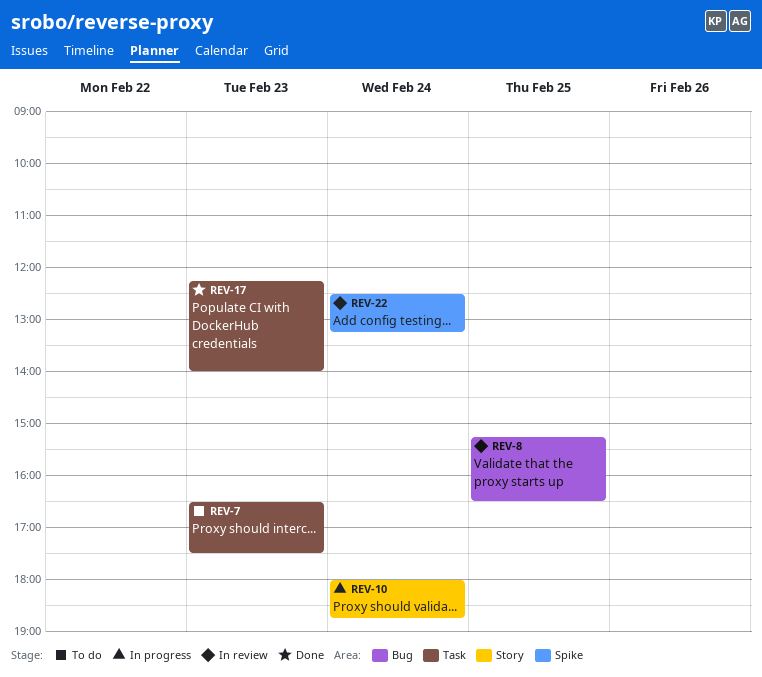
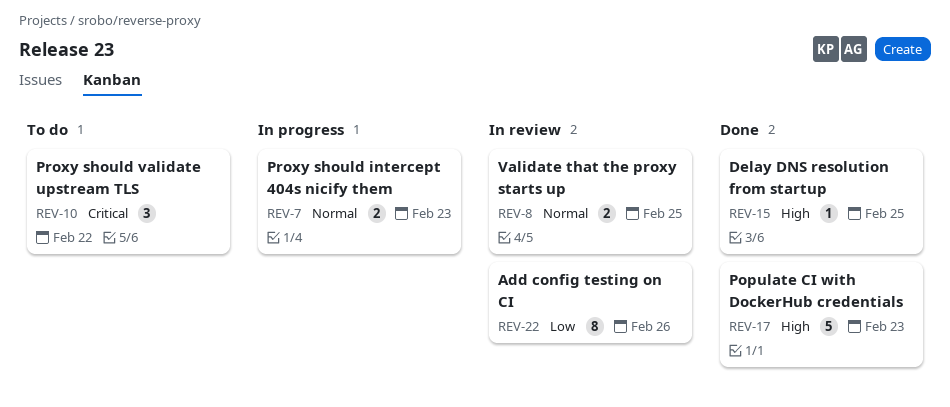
REV-7, status: To do -> In progress
REV-10, status: In progress -> To do
REV-10, day: Feb 24 -> Feb 22
REV-15: none -> present
REV-22, day: Feb 24 -> Feb 26

